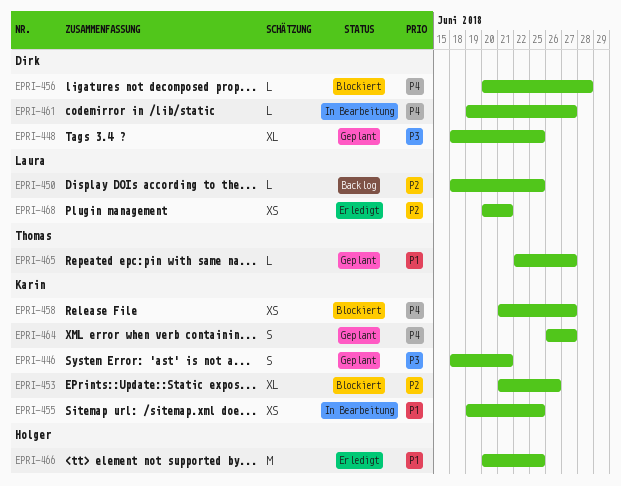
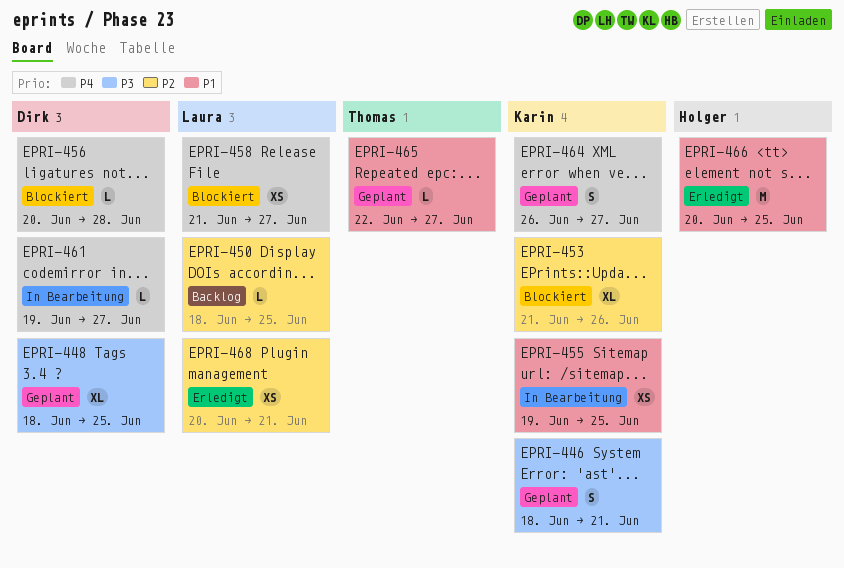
EPRI-458, owner: Karin -> Laura

